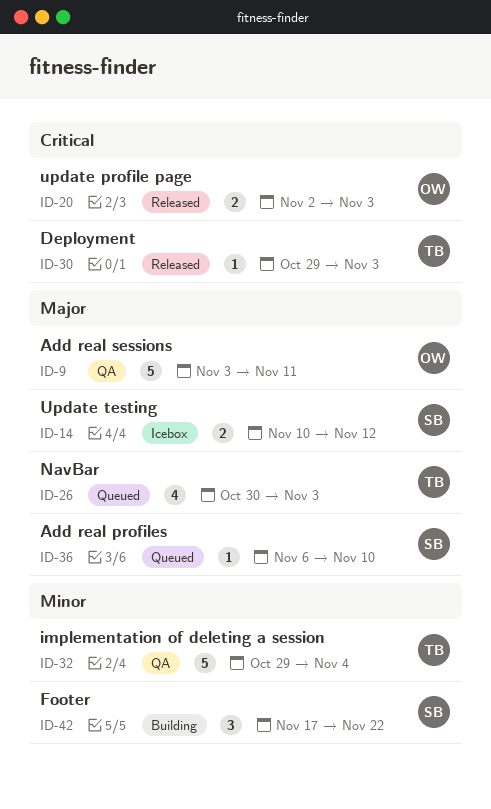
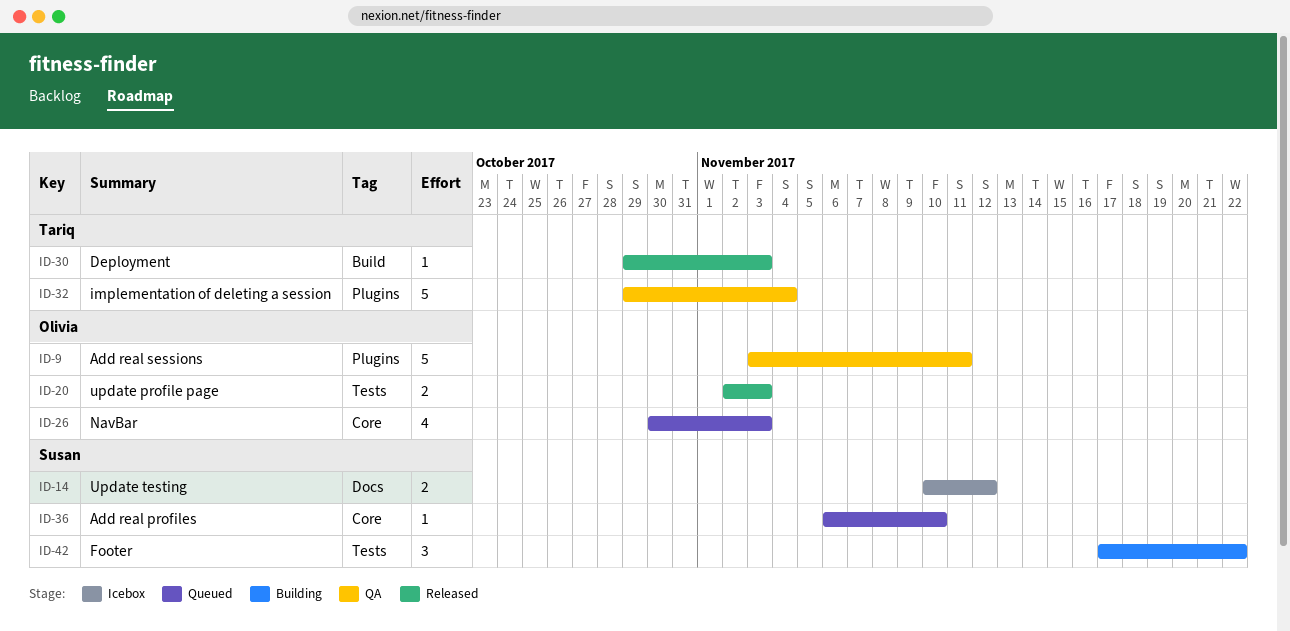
ID-26, owner: Tariq -> Olivia

